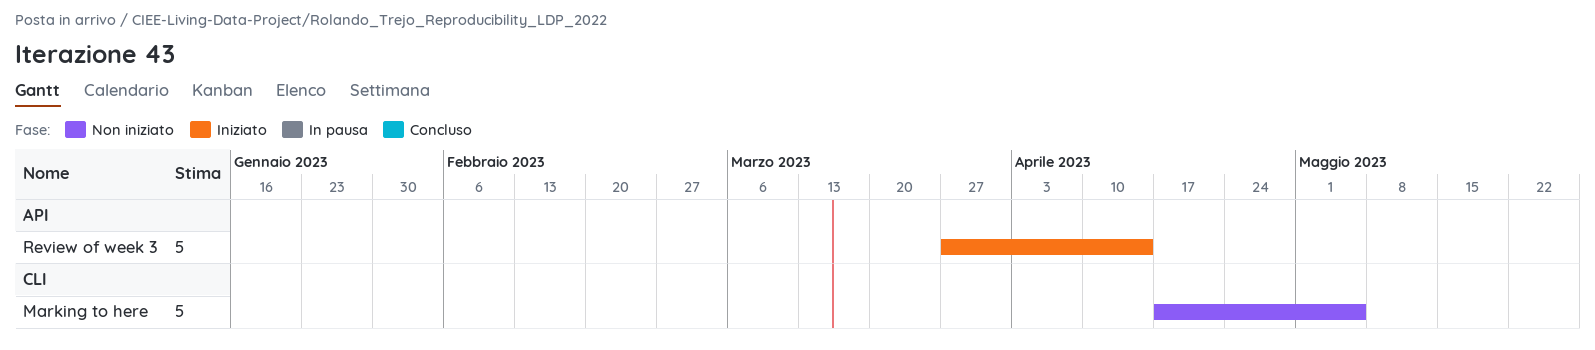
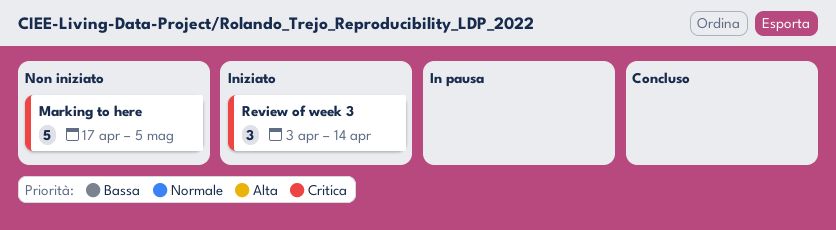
Review of week 3, estimate: 5 -> 3
Review of week 3, start: Mar 27 -> Apr 3

